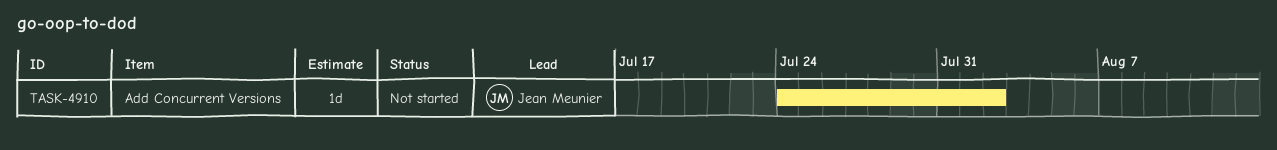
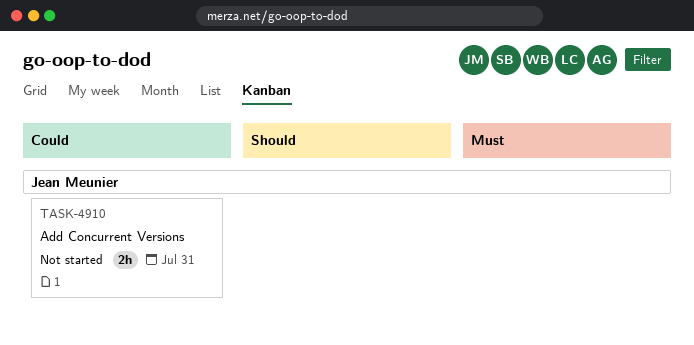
TASK-4910, estimate: 1d -> 2h
TASK-4910, due: Aug 2 -> Jul 31

